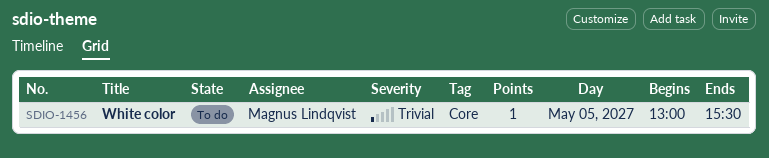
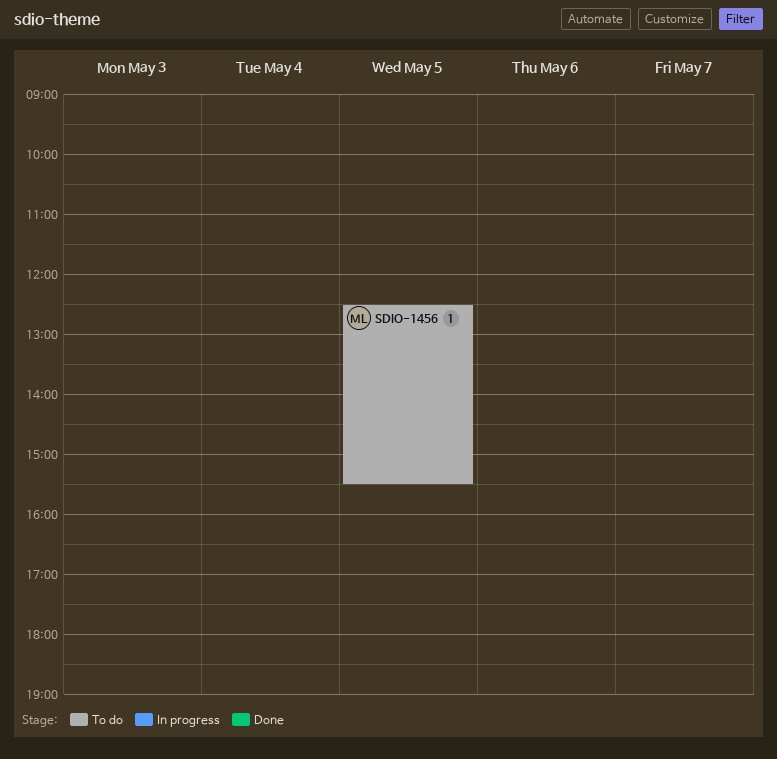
SDIO-1456, begins: 13:00 -> 12:30

